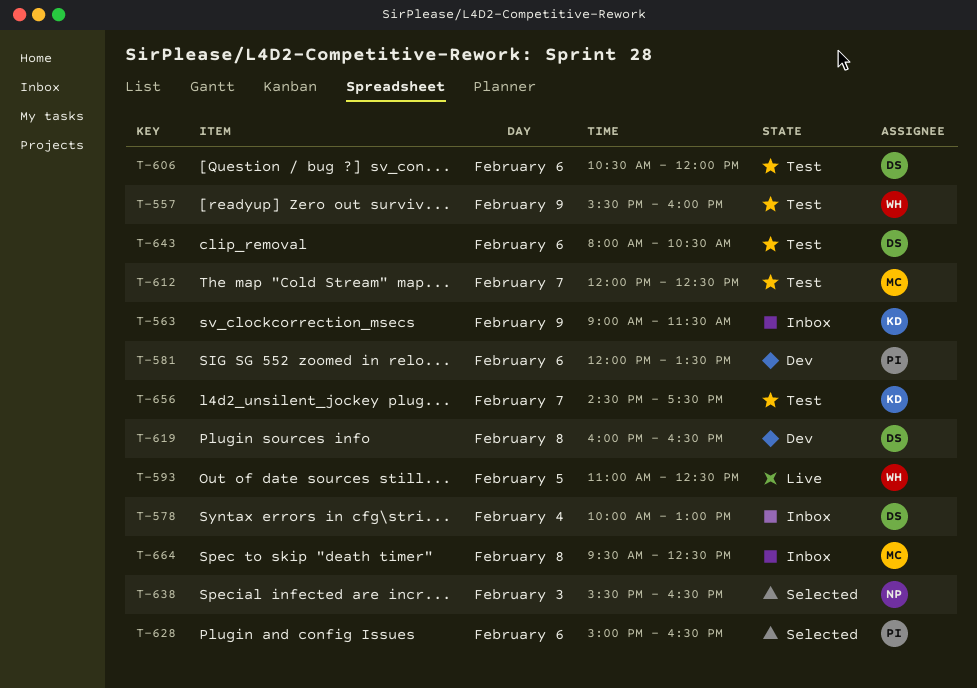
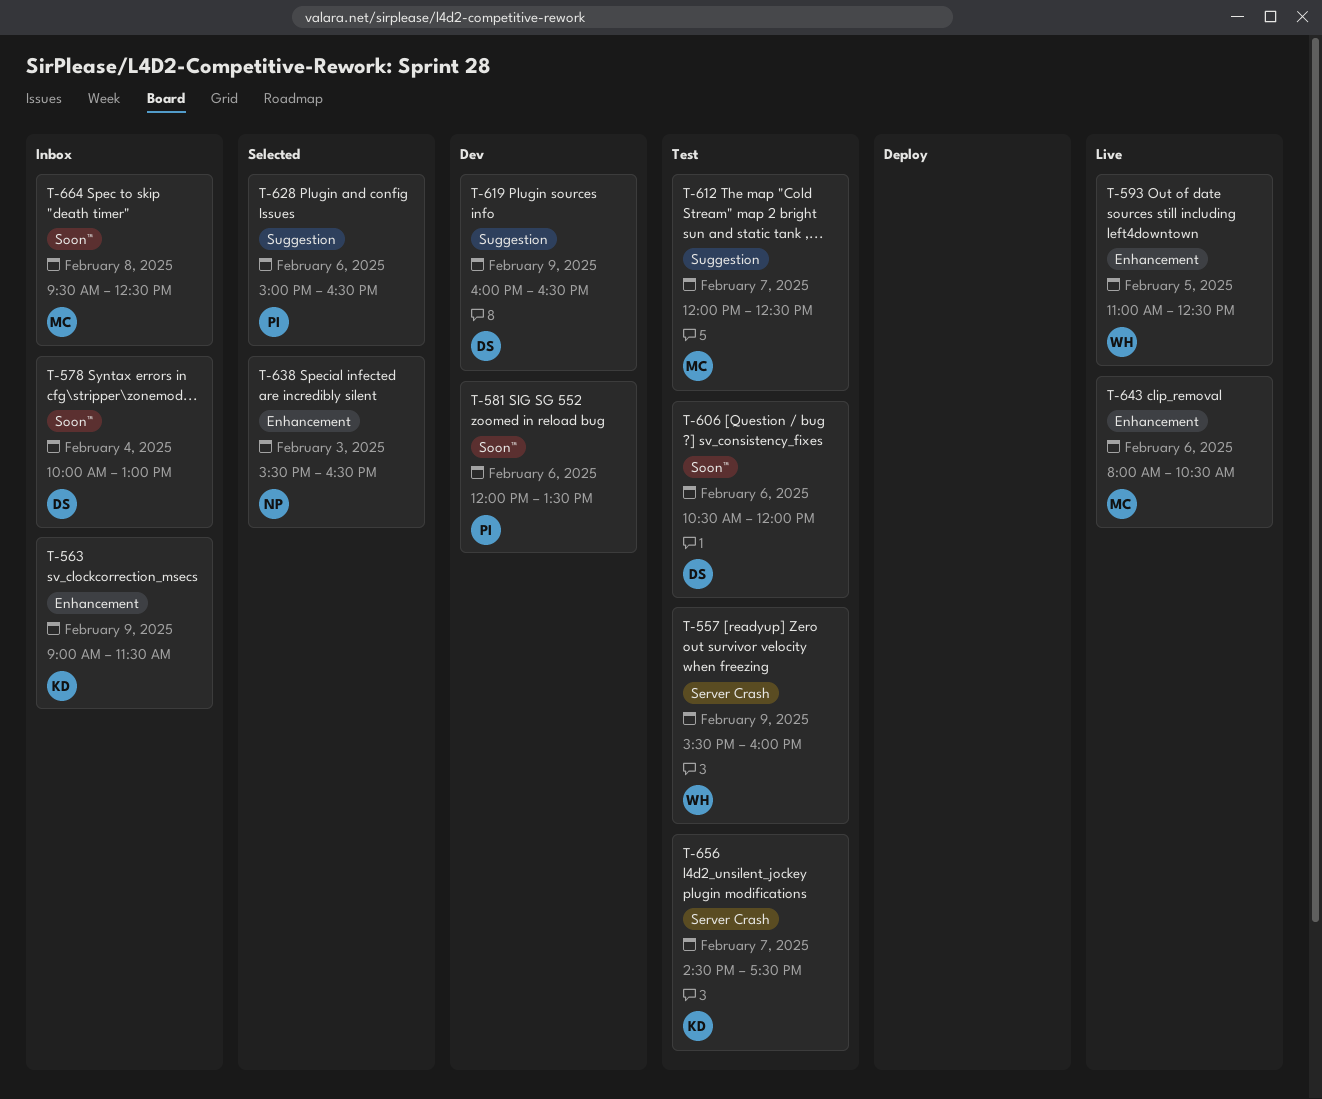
T-619, day: Feb 8 -> Feb 9
T-643, status: Test -> Live
T-643, owner: DS -> MC

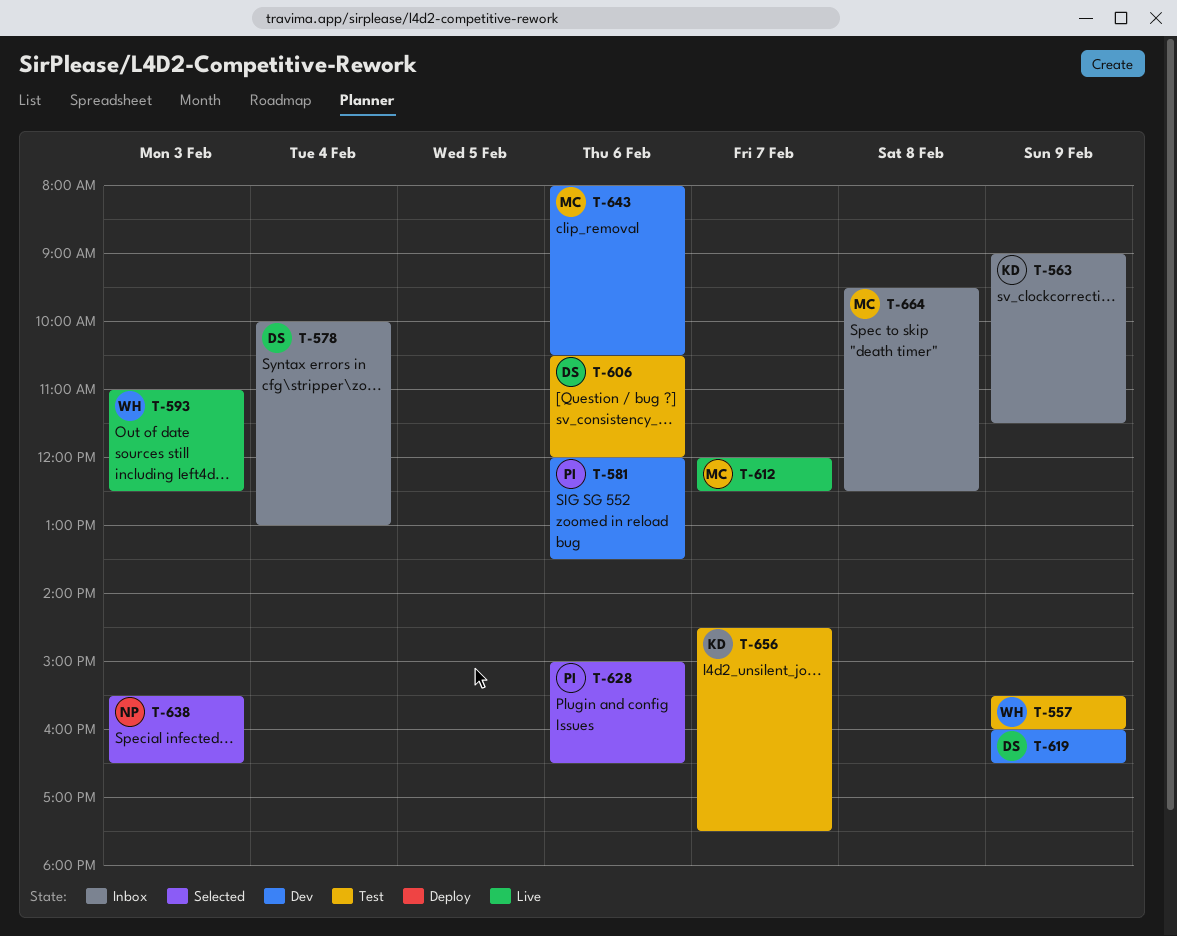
T-593, day: Feb 5 -> Feb 3
T-612, status: Test -> Live
T-643, status: Live -> Dev

